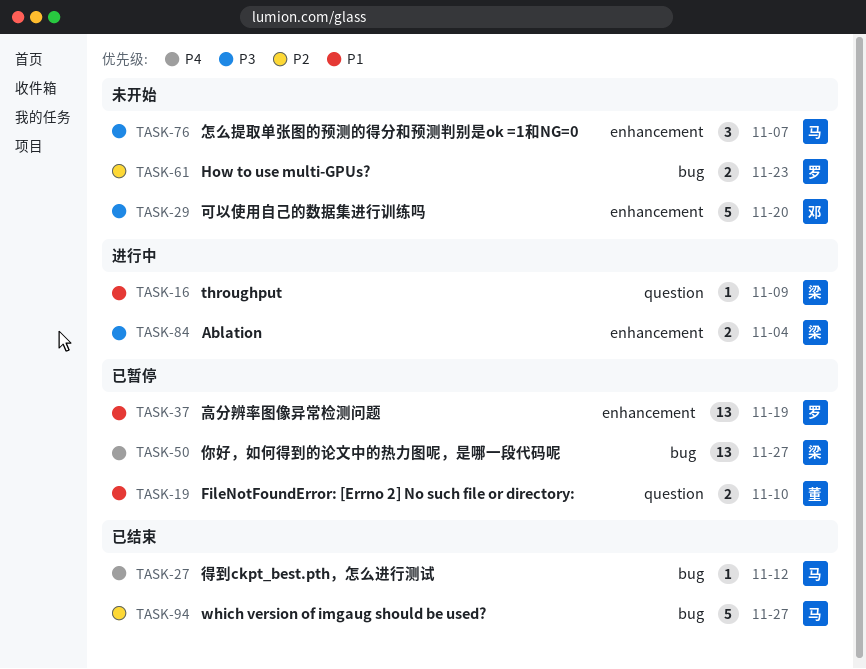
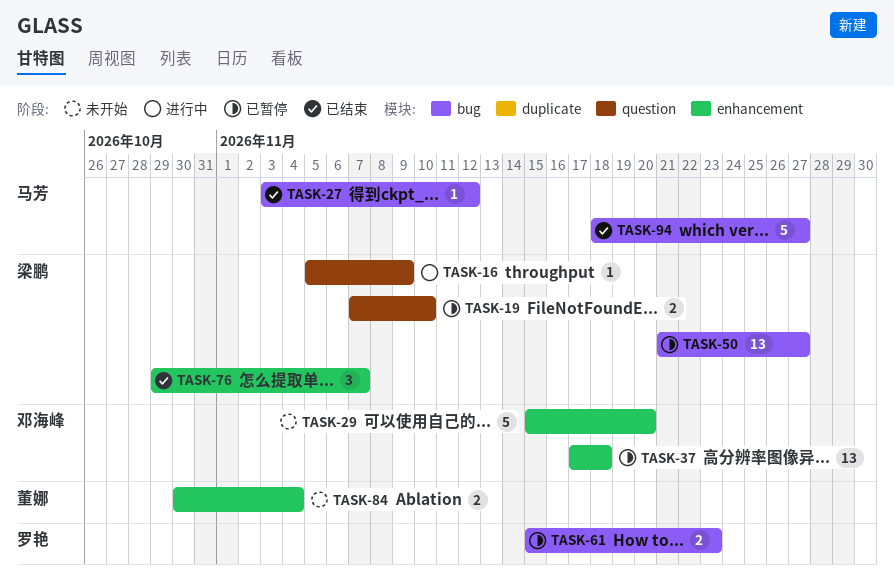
TASK-19, owner: 董娜 -> 梁鹏
TASK-37, owner: 罗艳 -> 邓海峰
TASK-37, due: Nov 19 -> Nov 18
TASK-61, status: 未开始 -> 已暂停
TASK-76, status: 未开始 -> 已结束
TASK-76, owner: 马芳 -> 梁鹏
TASK-84, status: 进行中 -> 未开始
TASK-84, owner: 梁鹏 -> 董娜

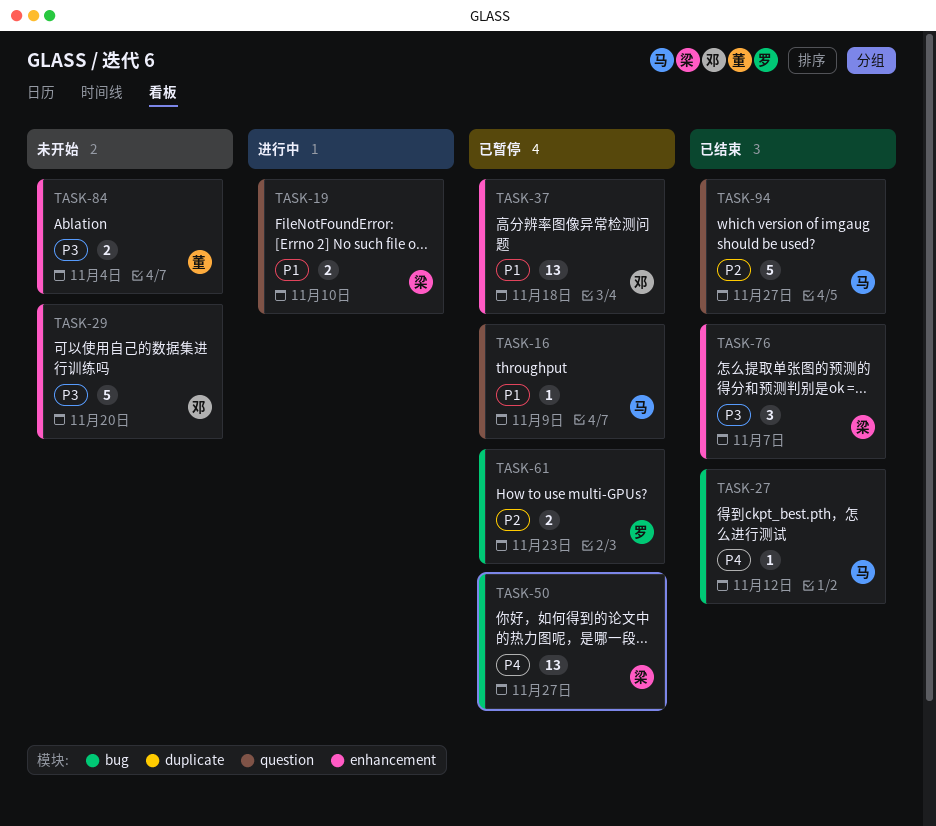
TASK-16, status: 进行中 -> 已暂停
TASK-16, owner: 梁鹏 -> 马芳
TASK-19, status: 已暂停 -> 进行中
TASK-94, label: bug -> question

